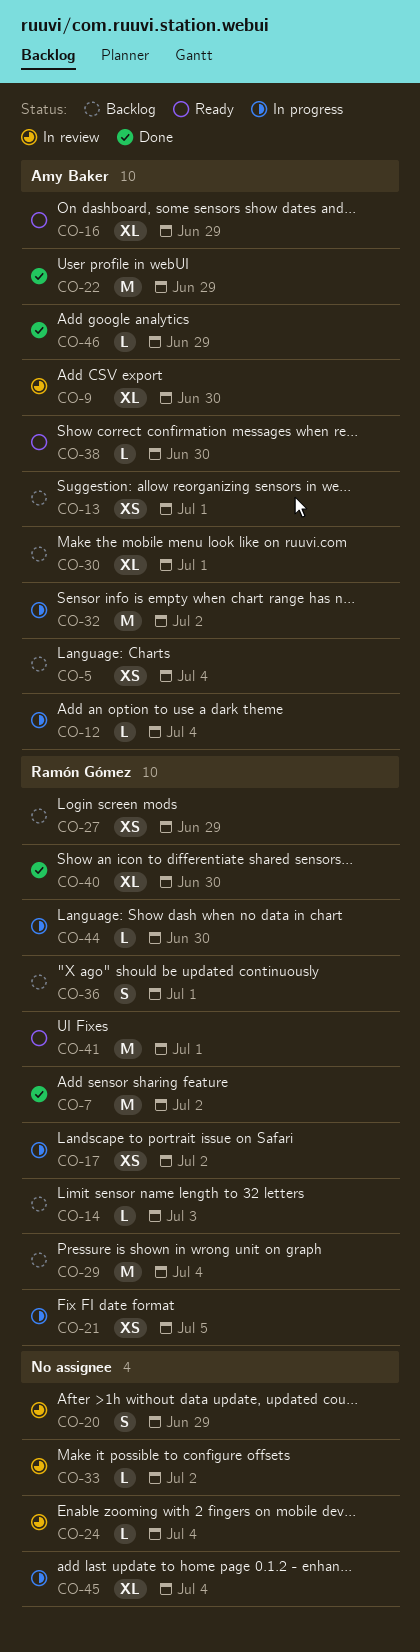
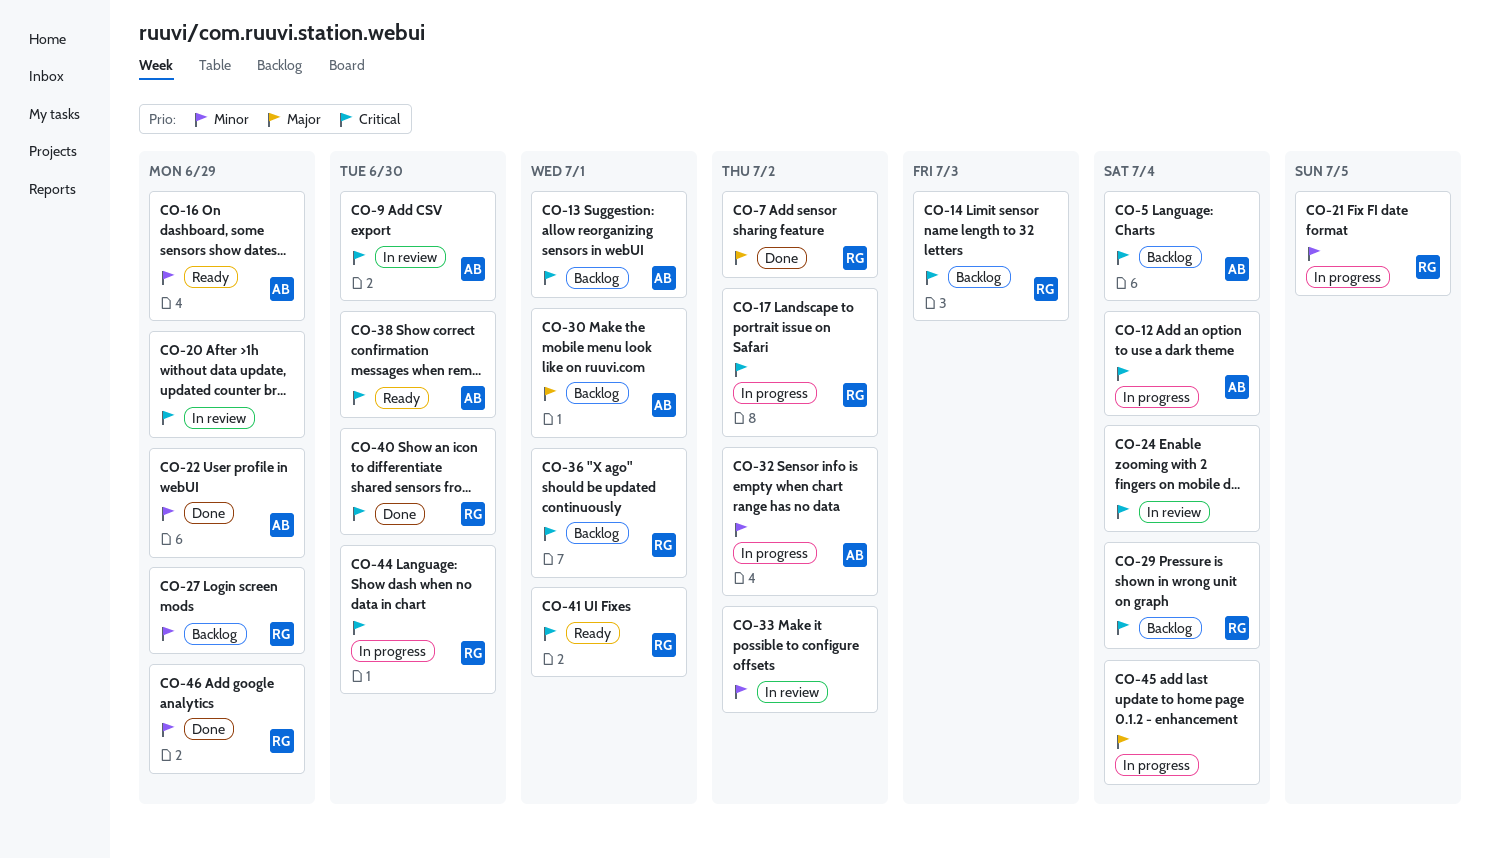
CO-46, owner: Amy Baker -> Ramón Gómez

